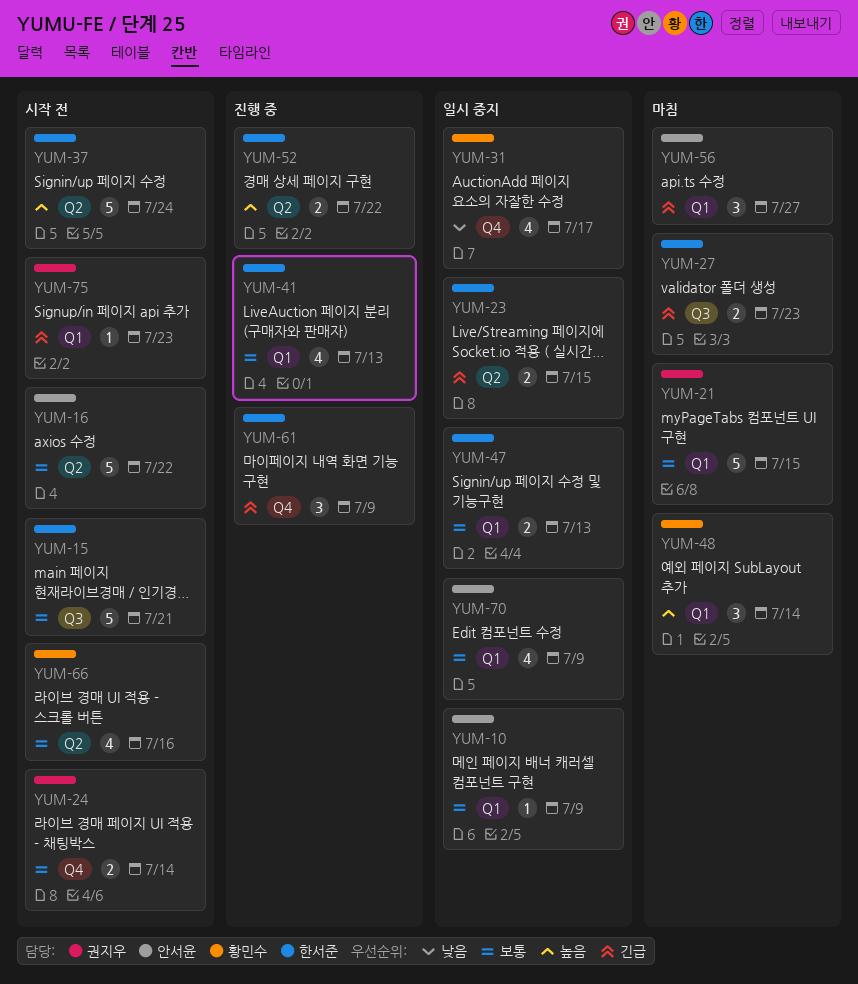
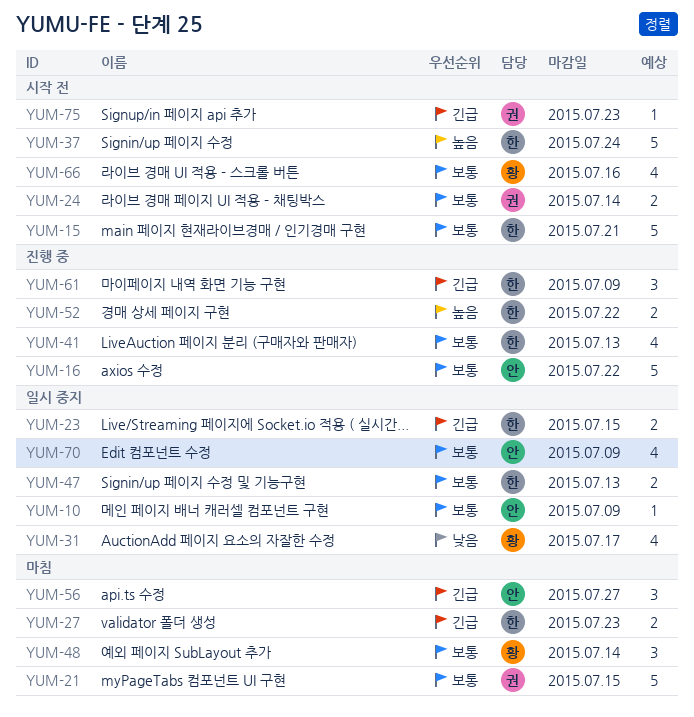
YUM-16, status: 시작 전 -> 진행 중
YUM-48, priority: 높음 -> 보통

